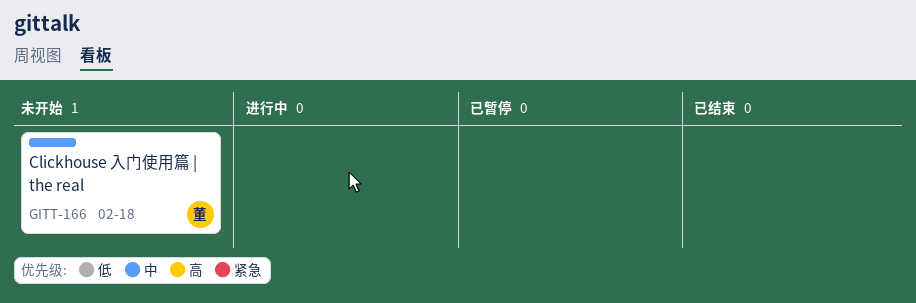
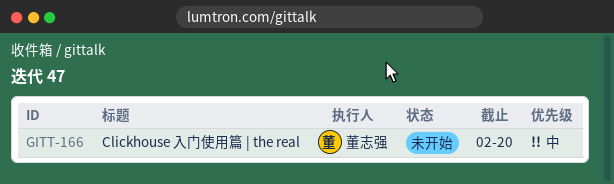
GITT-166, due: Feb 18 -> Feb 20

